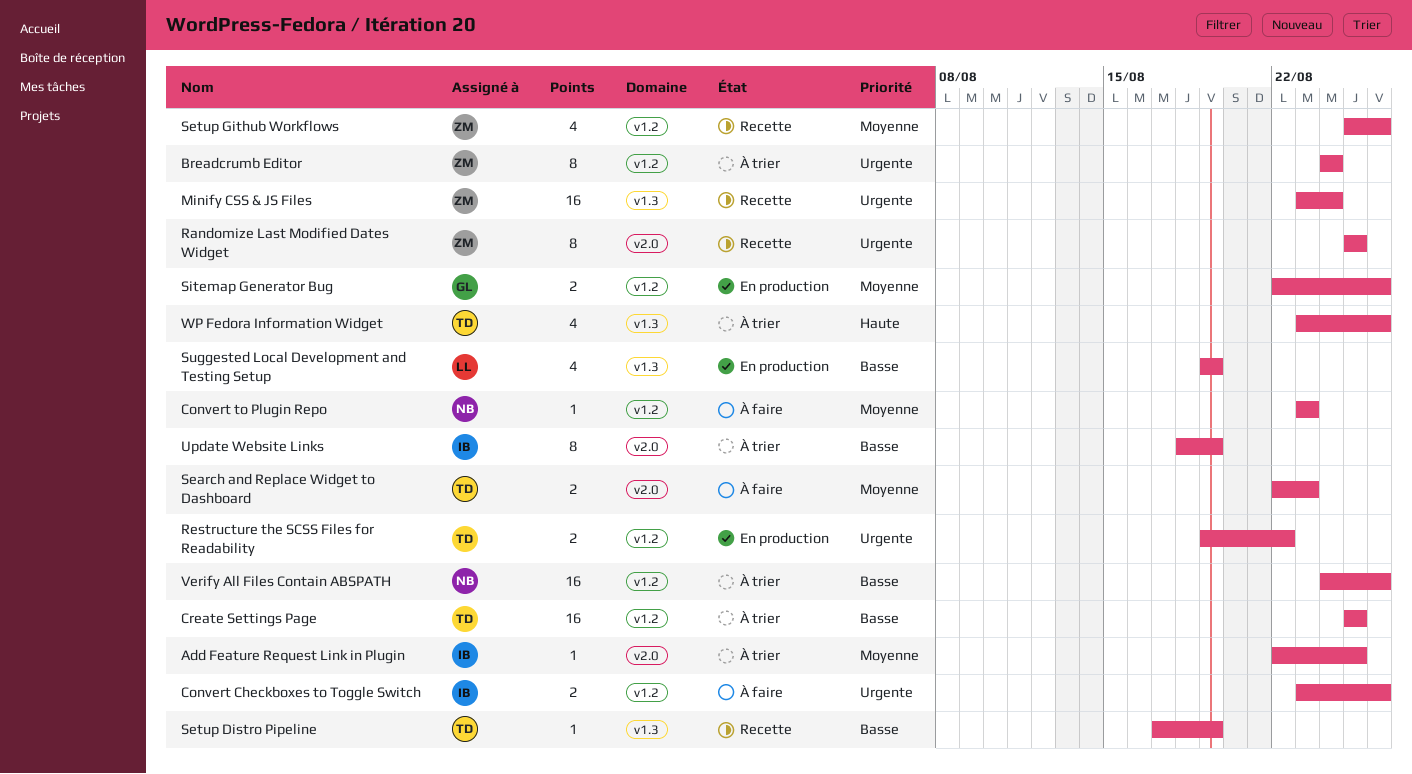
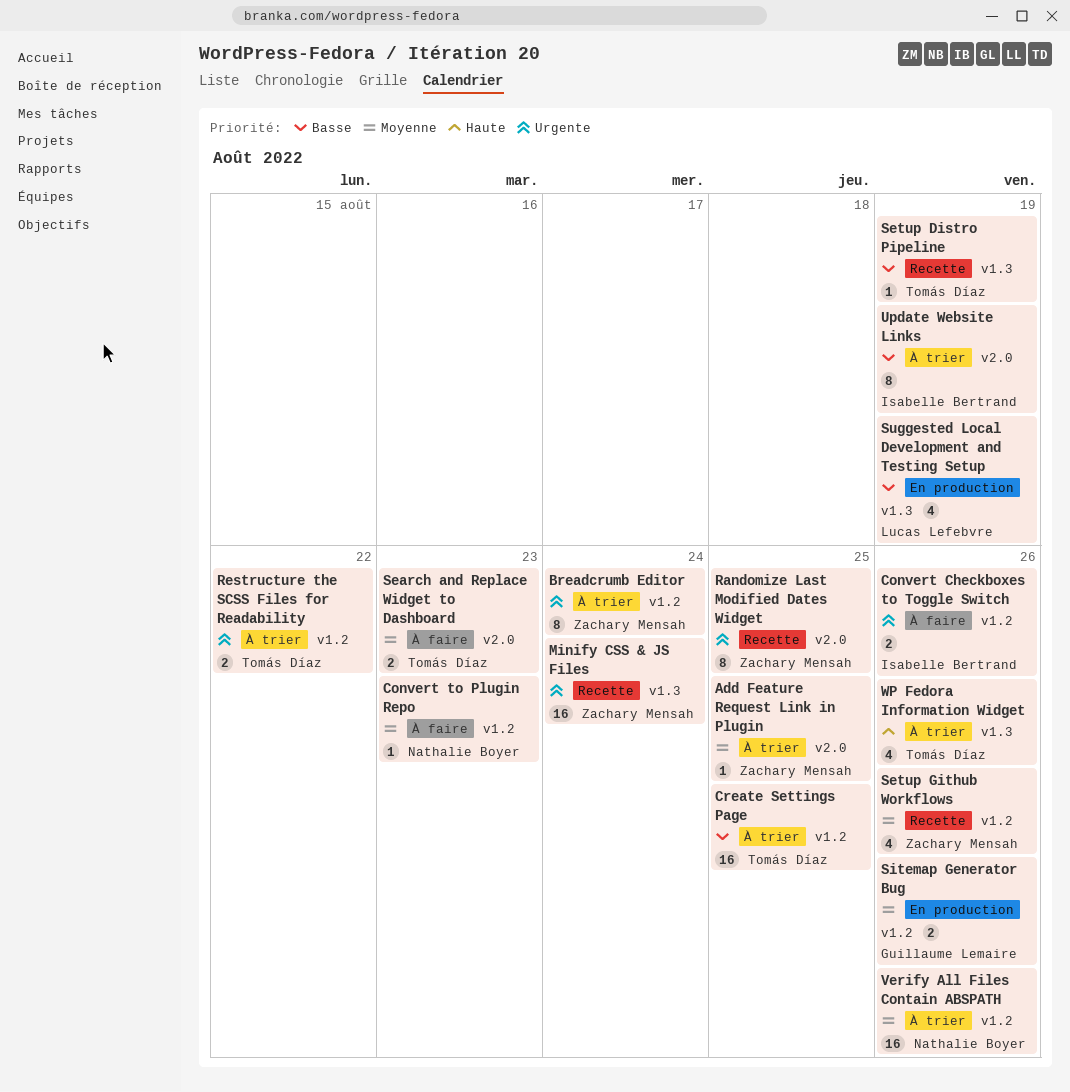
Add Feature Request Link in Plugin, owner: Isabelle Bertrand -> Zachary Mensah
Restructure the SCSS Files for Readability, status: En production -> À trier
Verify All Files Contain ABSPATH, priority: Basse -> Moyenne

